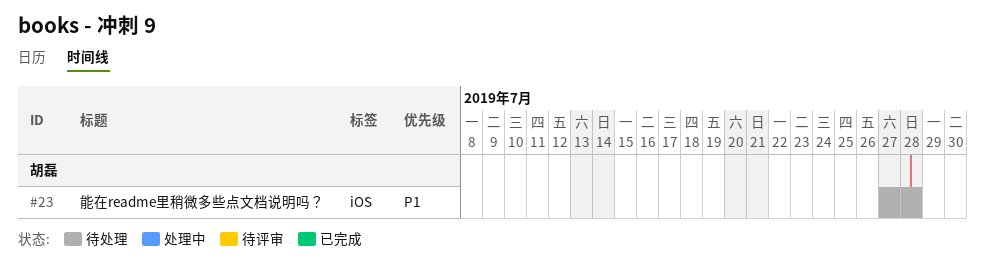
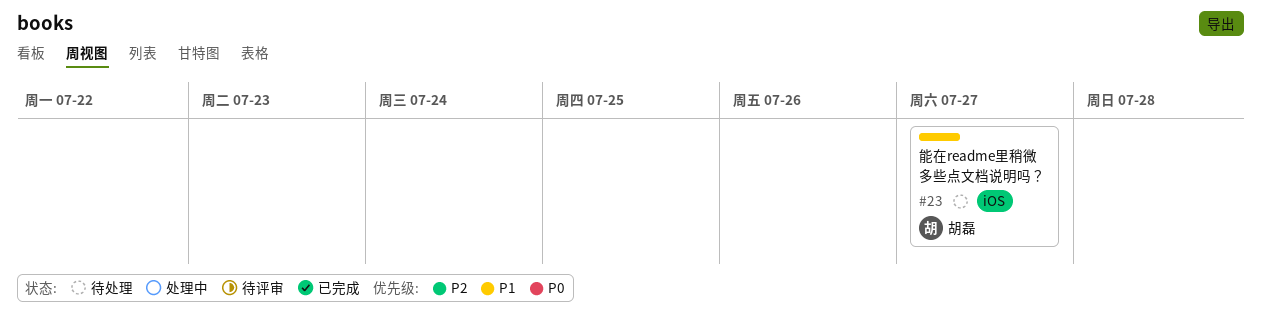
#23, due: Jul 28 -> Jul 27

